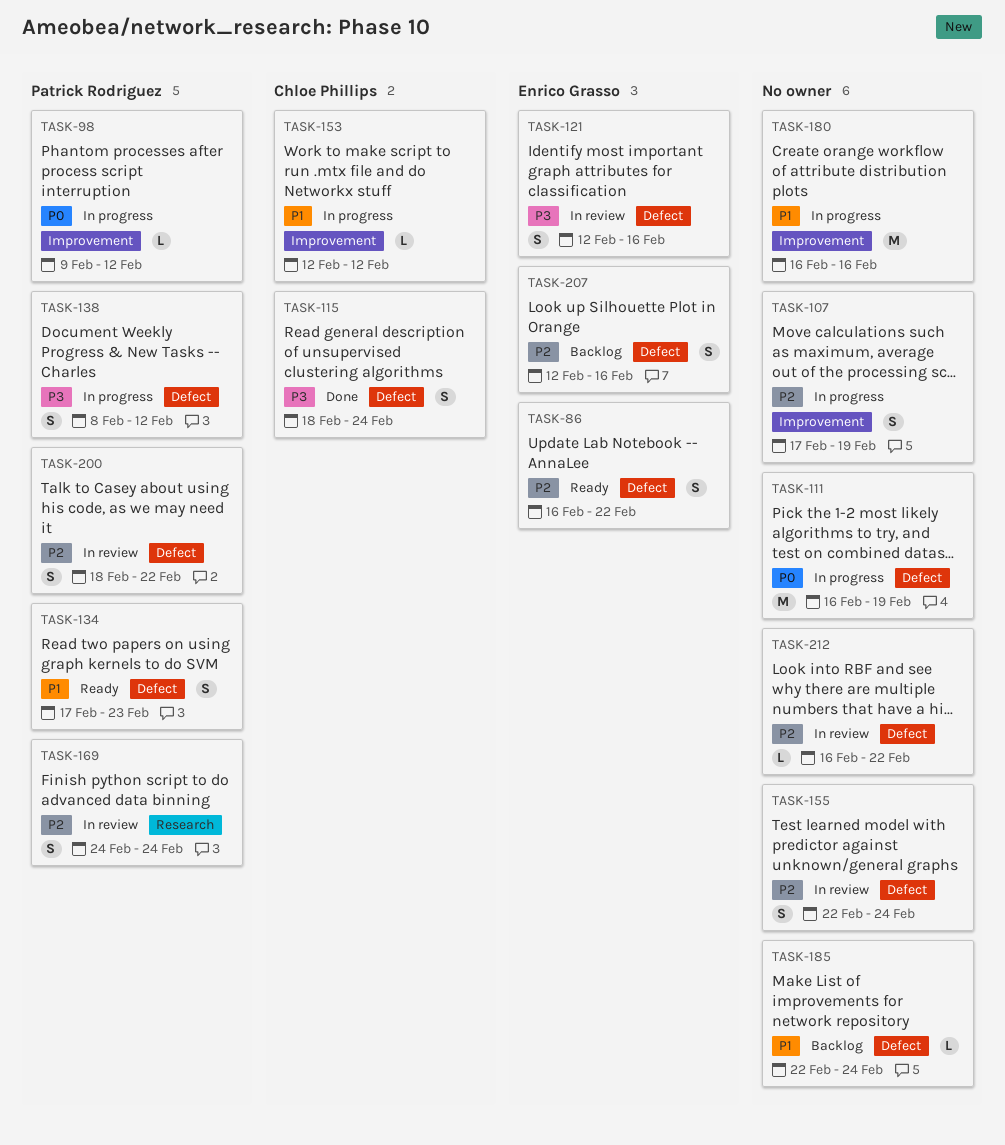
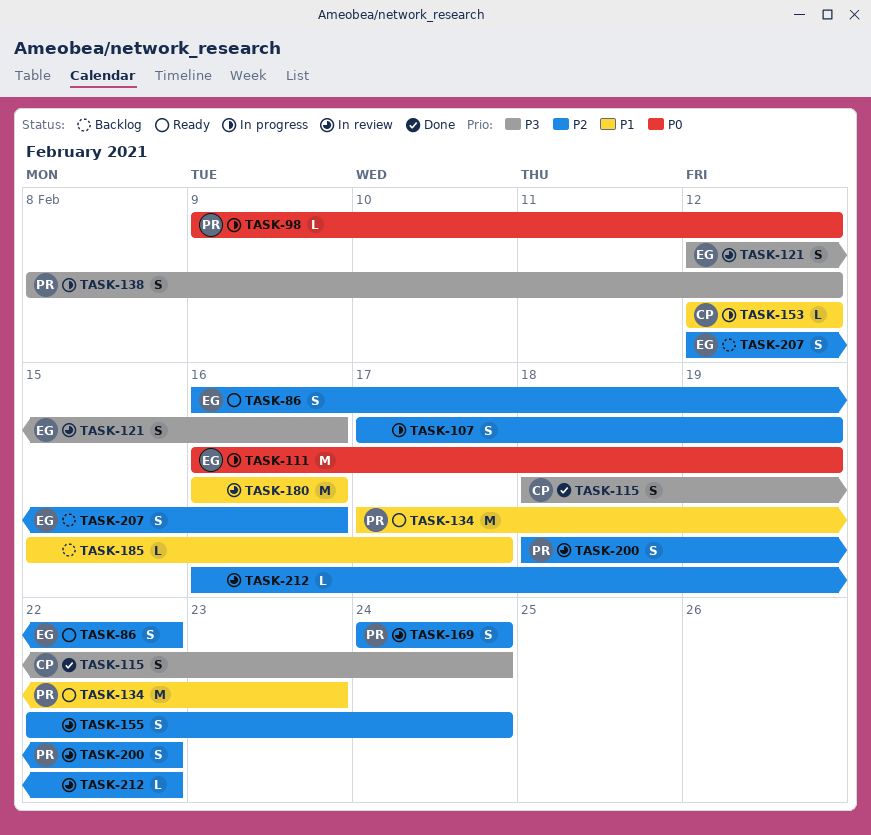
TASK-111, owner: none -> Enrico Grasso
TASK-134, estimate: S -> M
TASK-180, status: In progress -> In review
TASK-185, start: Feb 22 -> Feb 15
TASK-185, due: Feb 24 -> Feb 17

